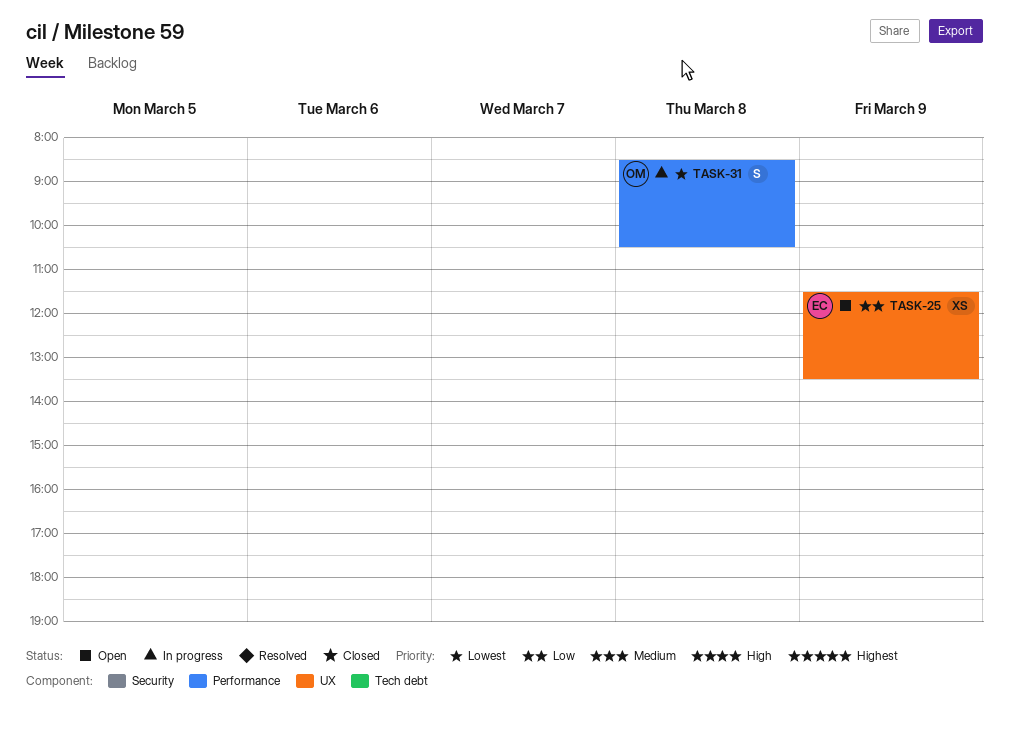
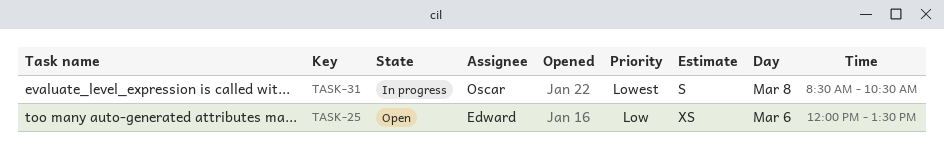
TASK-25, day: Mar 9 -> Mar 6
TASK-25, begins: 11:30 -> 12:00

